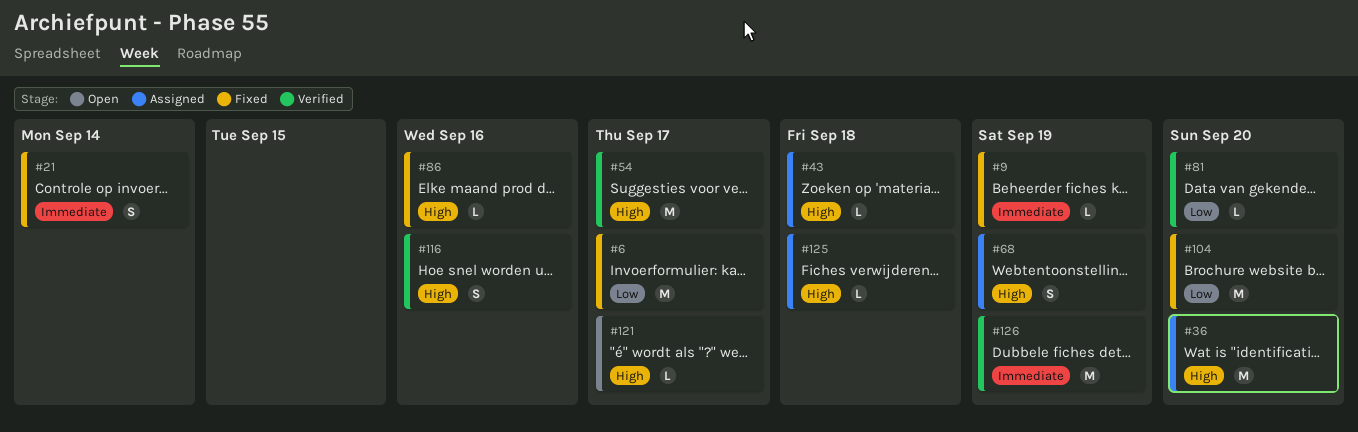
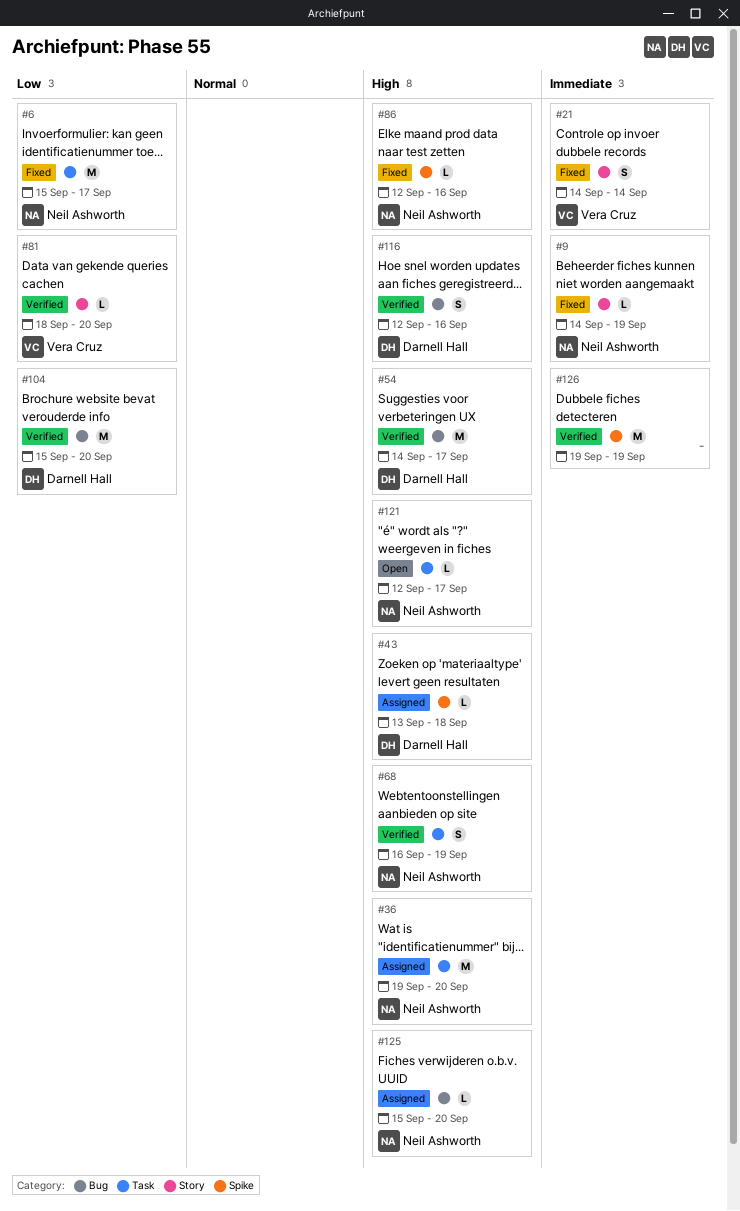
#68, status: Assigned -> Verified
#104, status: Fixed -> Verified
#125, due: Sep 18 -> Sep 20

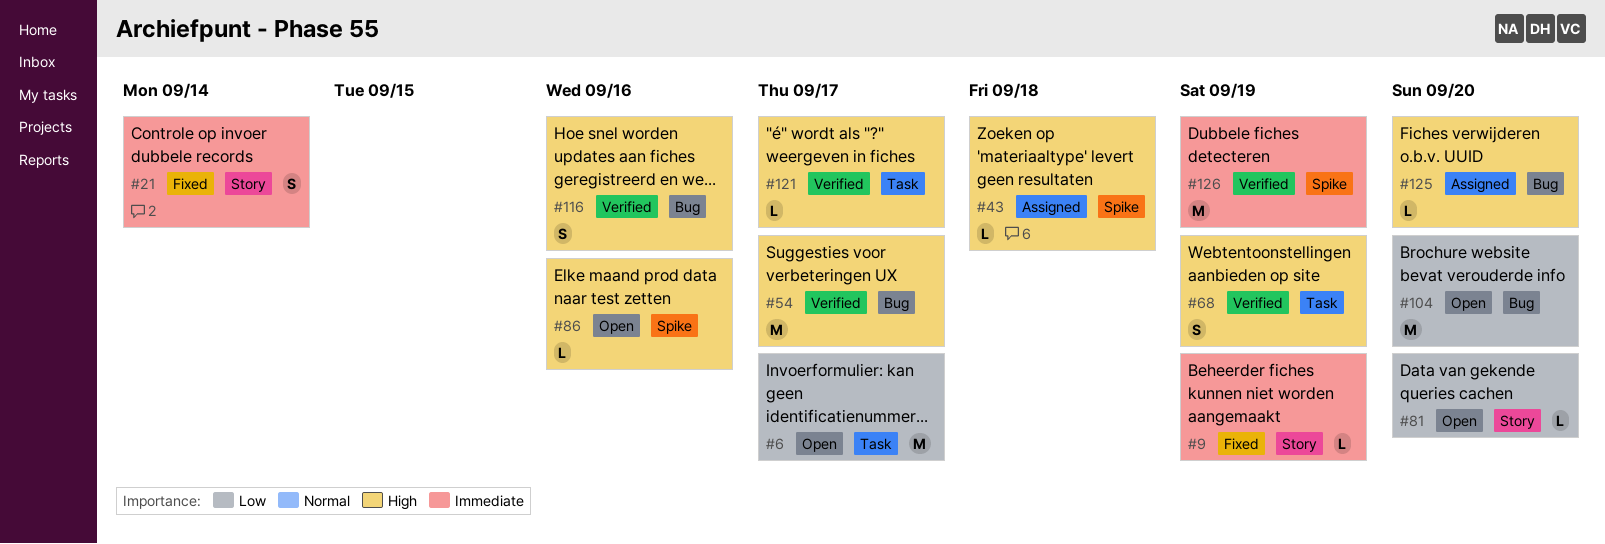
#6, status: Fixed -> Open
#36: present -> none
#81, status: Verified -> Open
#86, status: Fixed -> Open
#104, status: Verified -> Open
#121, status: Open -> Verified

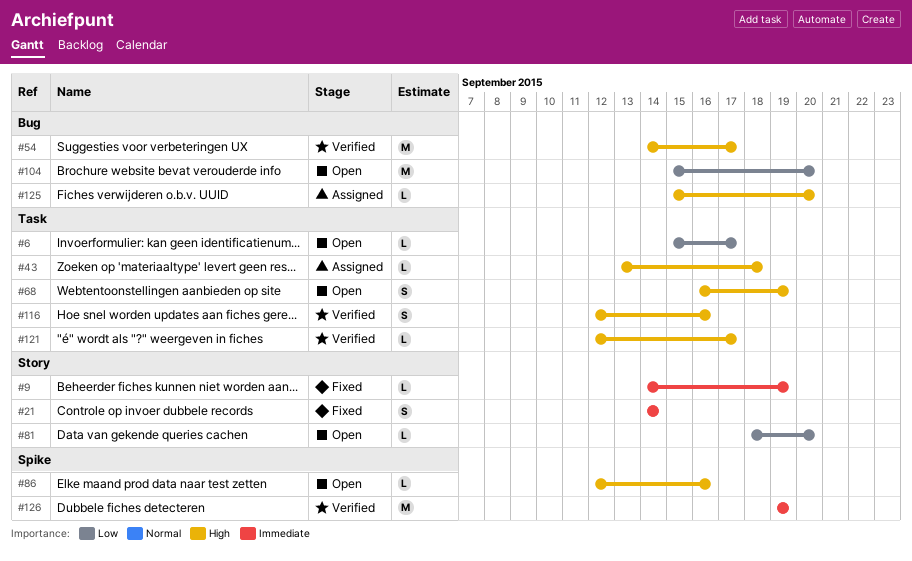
#6, estimate: M -> L
#43, label: Spike -> Task
#68, status: Verified -> Open
#116, label: Bug -> Task

